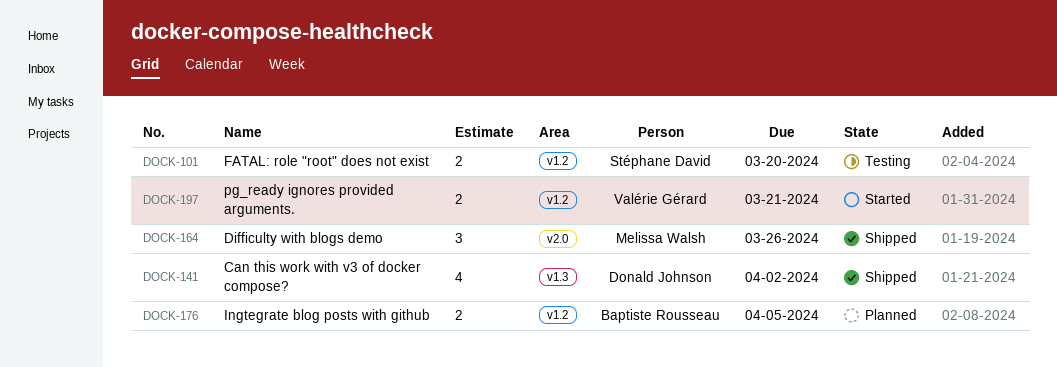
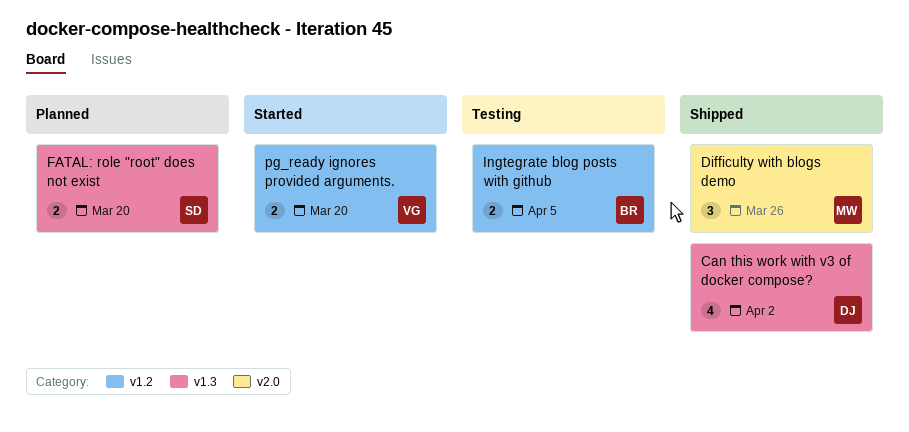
FATAL: role "root" does not exist, status: Testing -> Planned
FATAL: role "root" does not exist, label: v1.2 -> v1.3
Ingtegrate blog posts with github, status: Planned -> Testing
pg_ready ignores provided arguments., due: Mar 21 -> Mar 20

